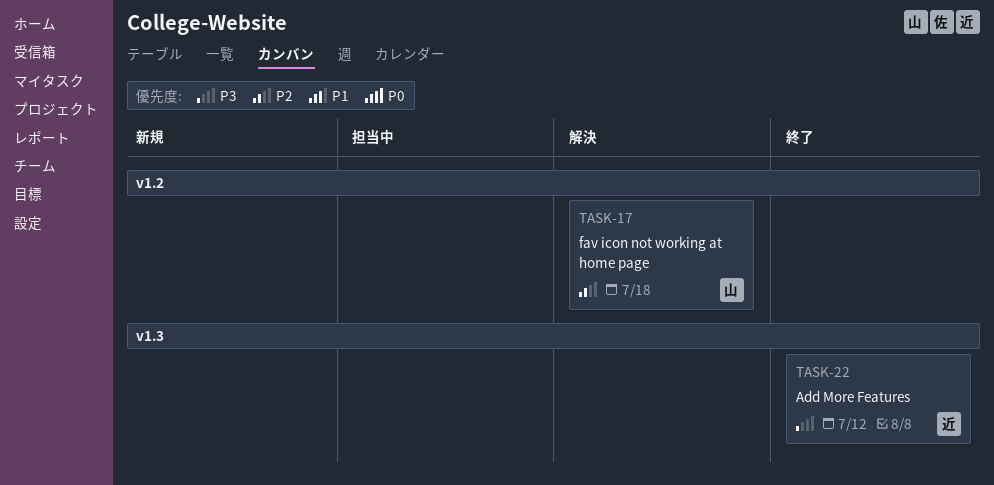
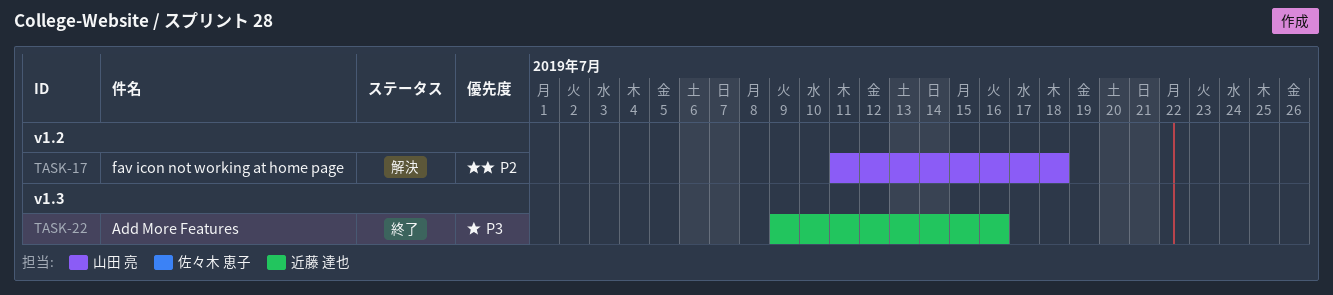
TASK-22, due: Jul 12 -> Jul 16

